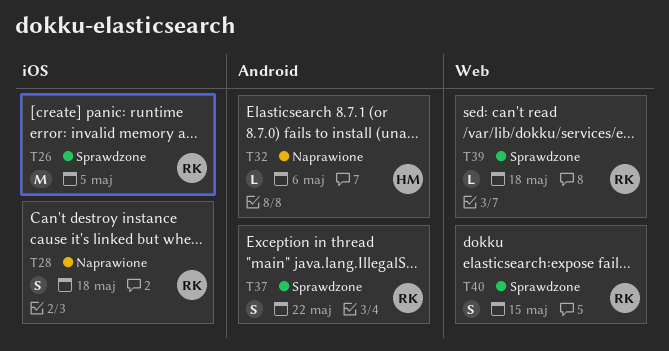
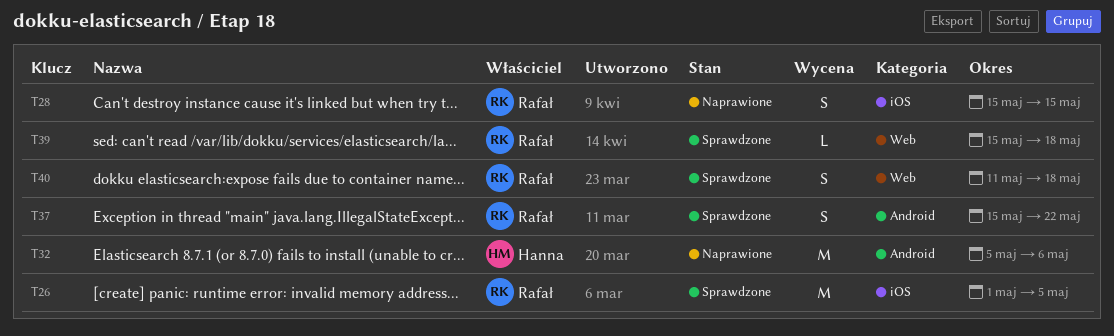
T28, due: May 18 -> May 15
T32, estimate: L -> M
T40, due: May 15 -> May 18

